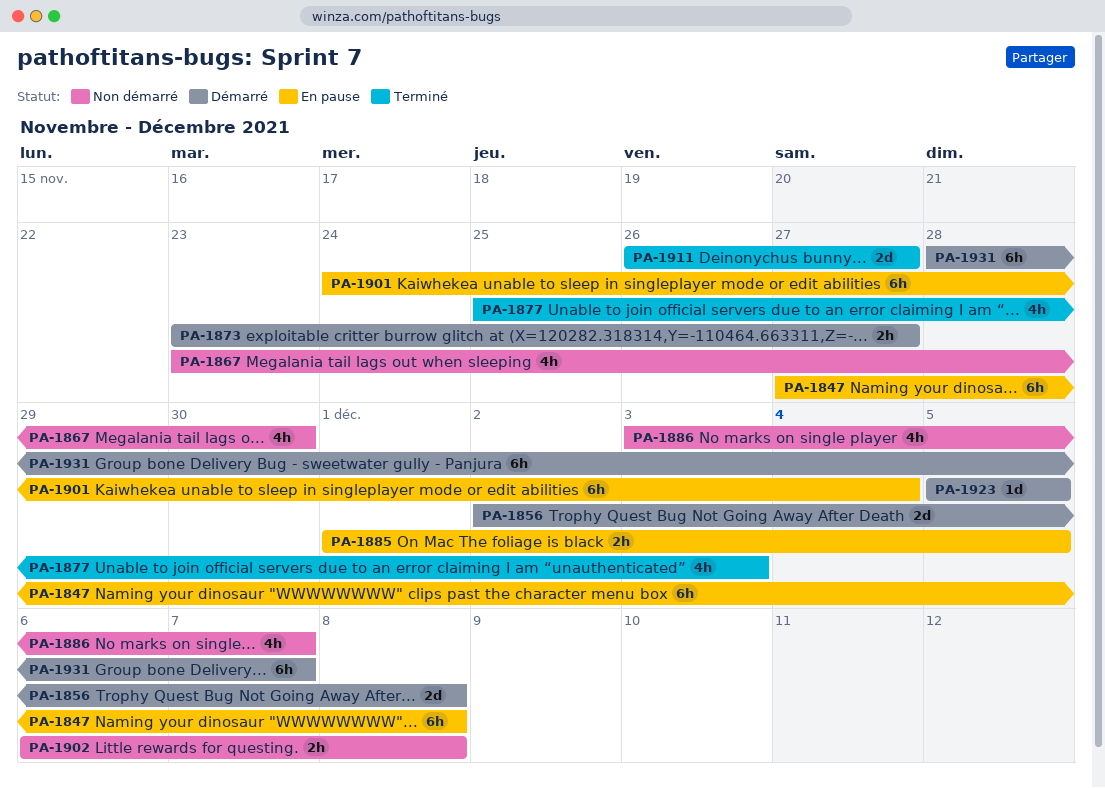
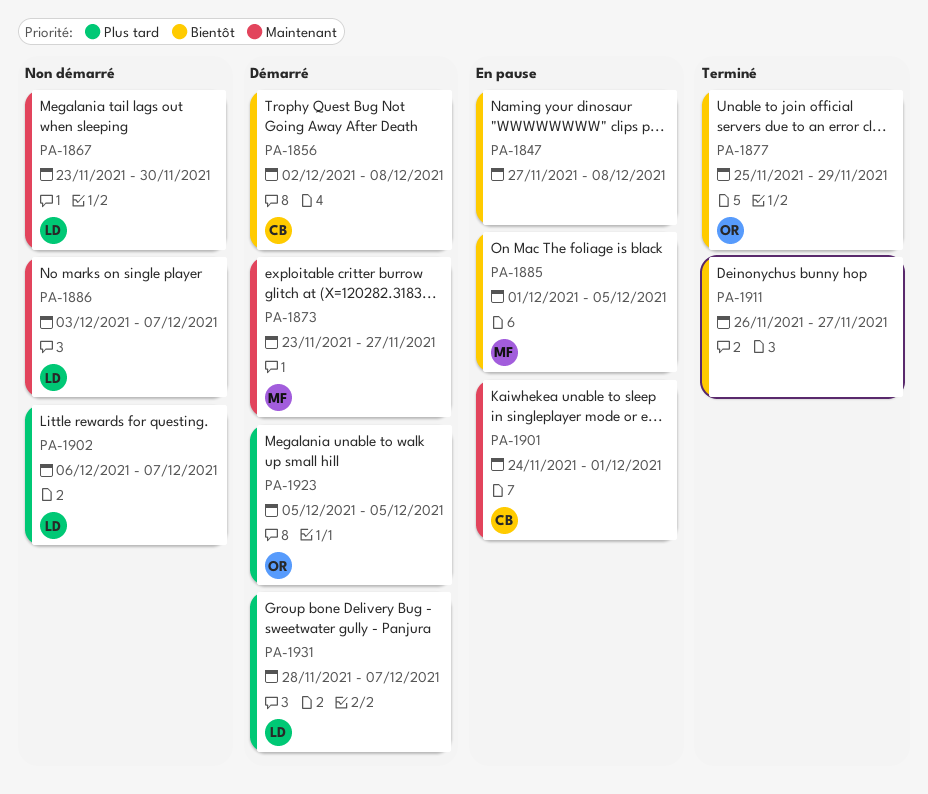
PA-1877, due: Dec 3 -> Nov 29
PA-1901, due: Dec 4 -> Dec 1
PA-1902, due: Dec 8 -> Dec 7

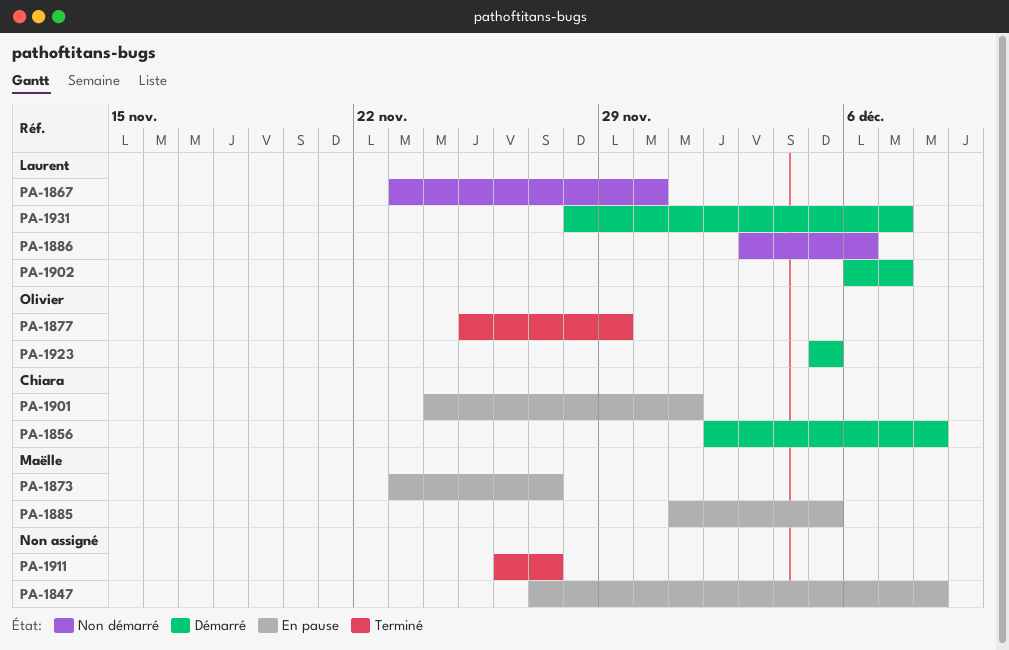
PA-1873, status: Démarré -> En pause
PA-1886, due: Dec 7 -> Dec 6
PA-1902, status: Non démarré -> Démarré

